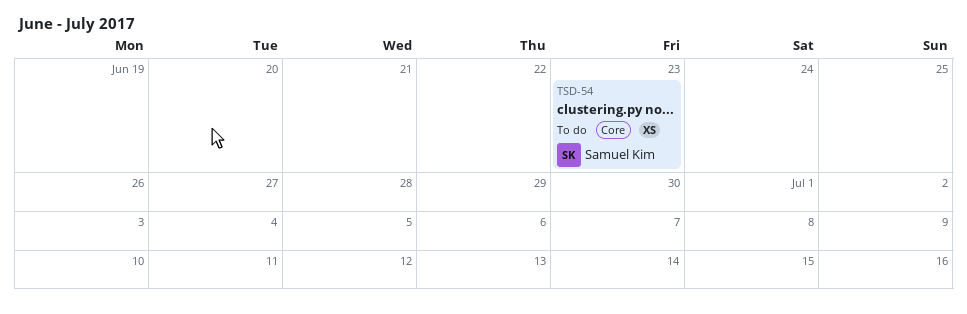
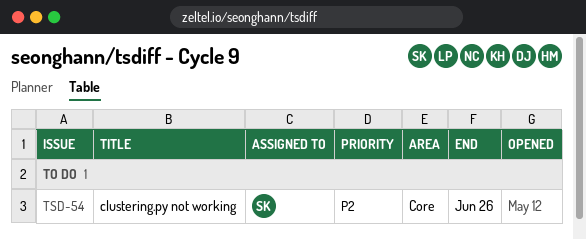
TSD-54, due: Jun 23 -> Jun 26

